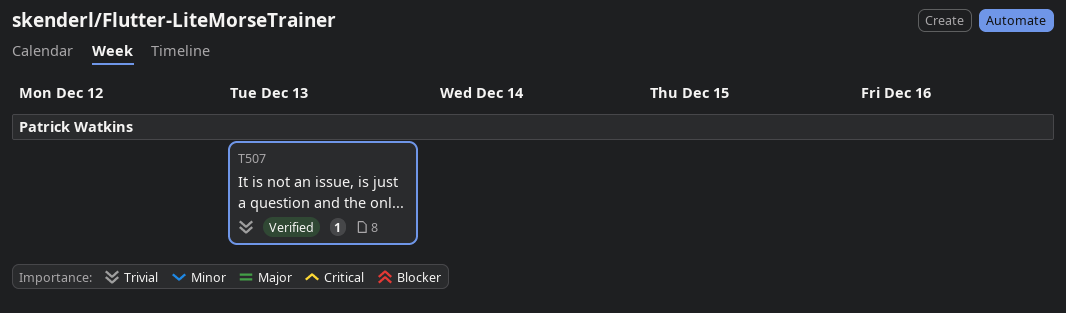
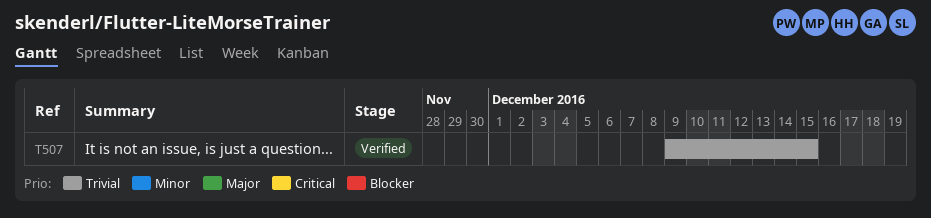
T507, due: Dec 13 -> Dec 15

